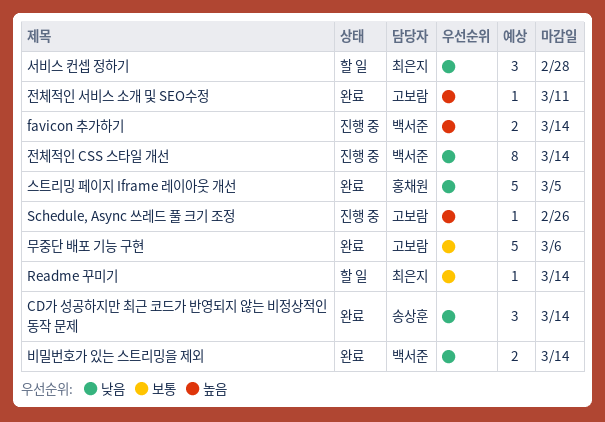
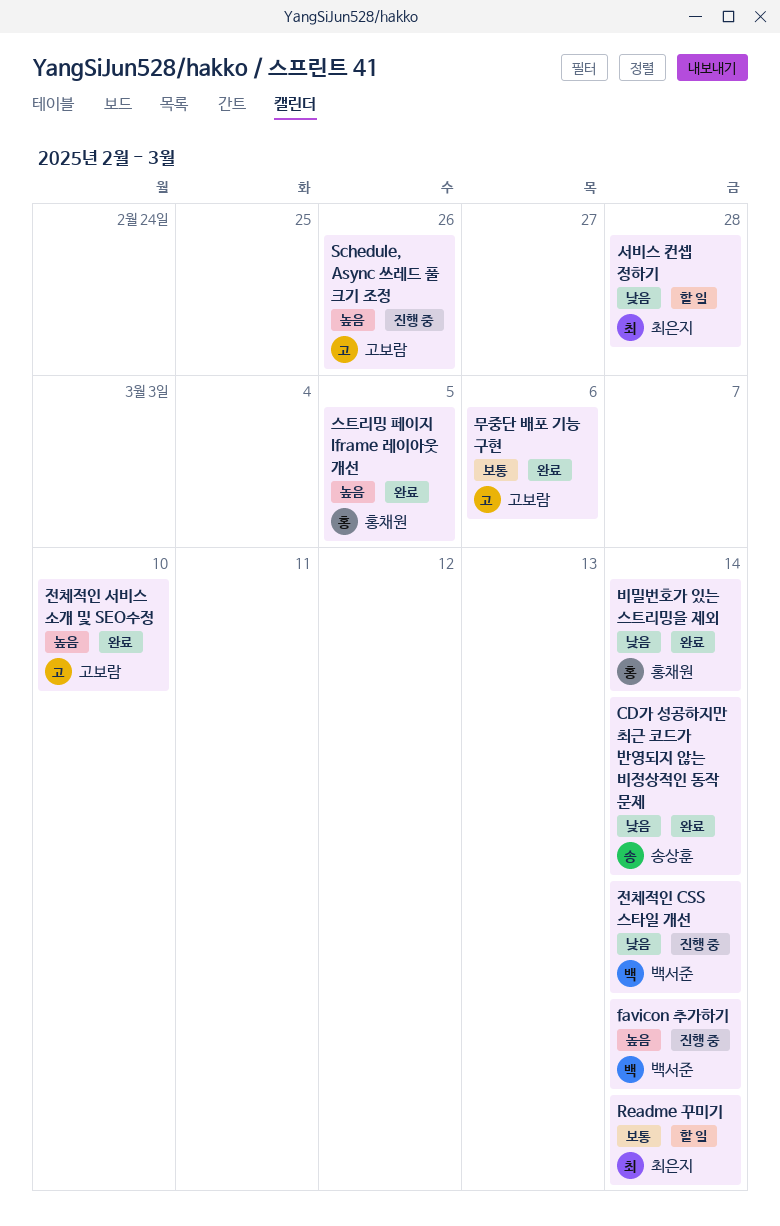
비밀번호가 있는 스트리밍을 제외, owner: 백서준 -> 홍채원
스트리밍 페이지 Iframe 레이아웃 개선, priority: 낮음 -> 높음
전체적인 서비스 소개 및 SEO수정, due: Mar 11 -> Mar 10

